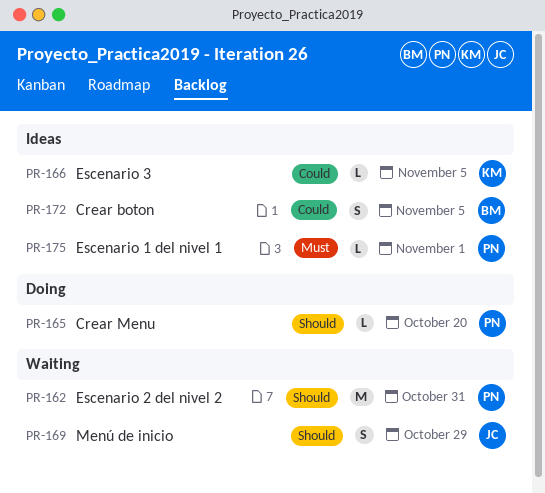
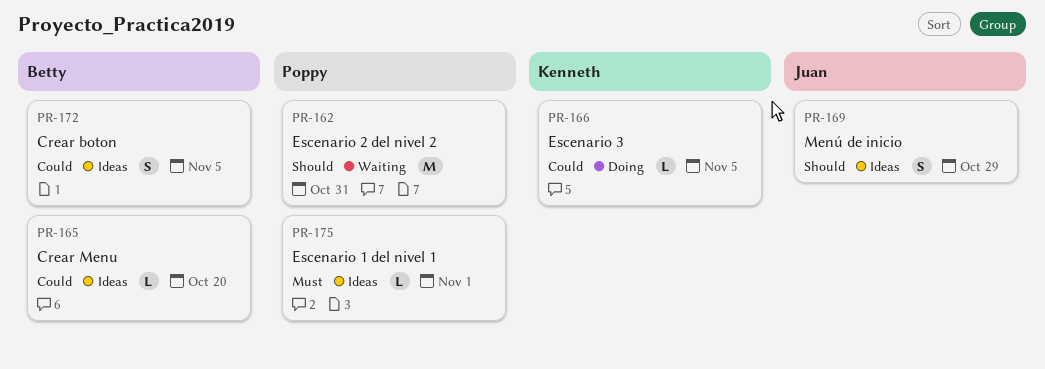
PR-165, status: Doing -> Ideas
PR-165, owner: Poppy -> Betty
PR-165, priority: Should -> Could
PR-166, status: Ideas -> Doing
PR-169, status: Waiting -> Ideas

